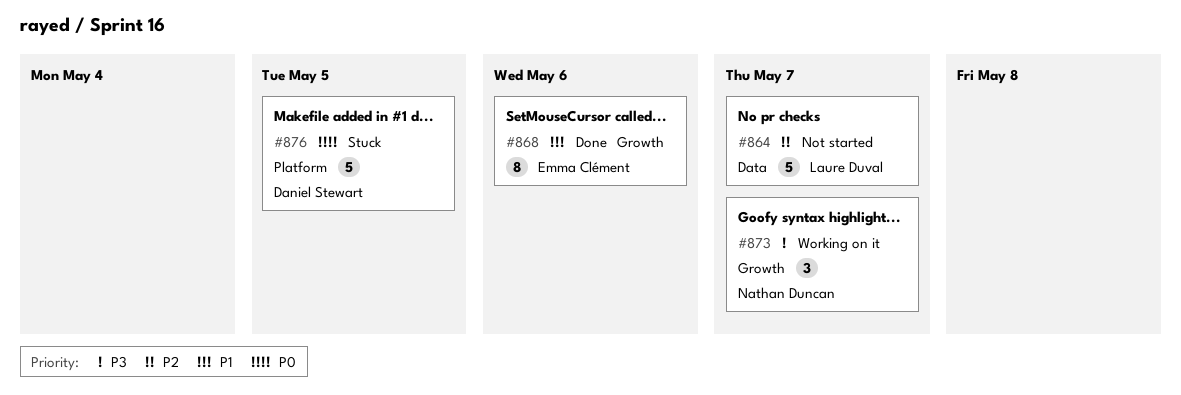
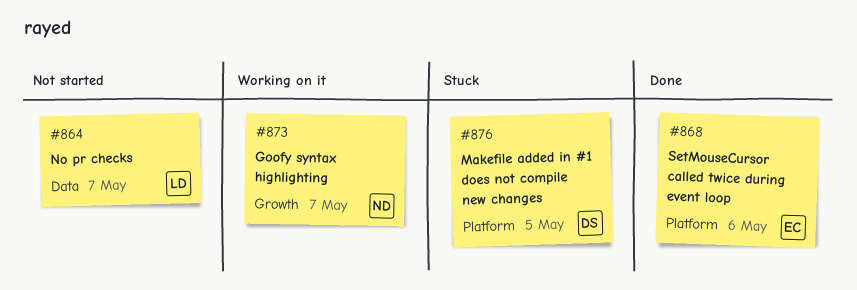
#868, label: Growth -> Platform

